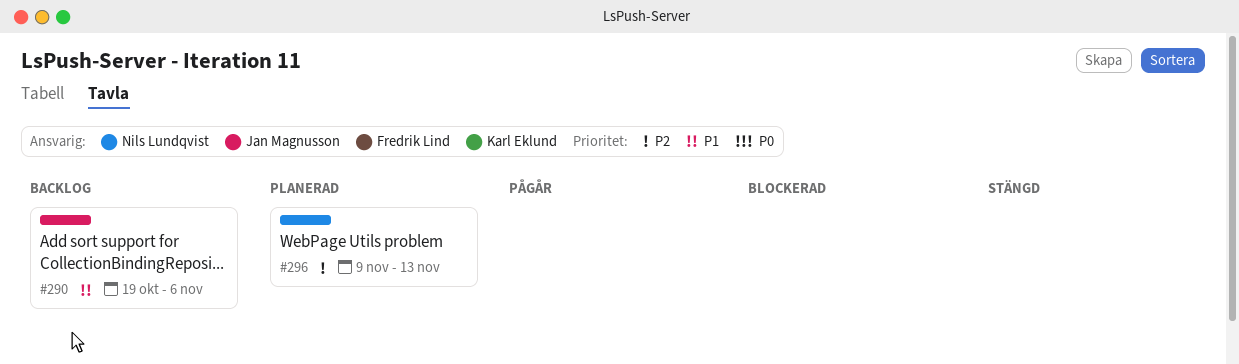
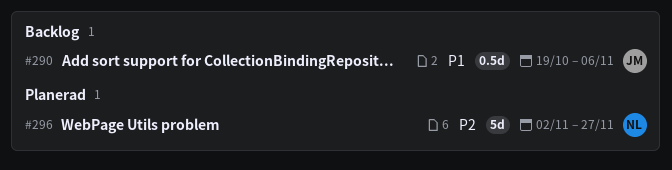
#296, start: Nov 9 -> Nov 2
#296, due: Nov 13 -> Nov 27

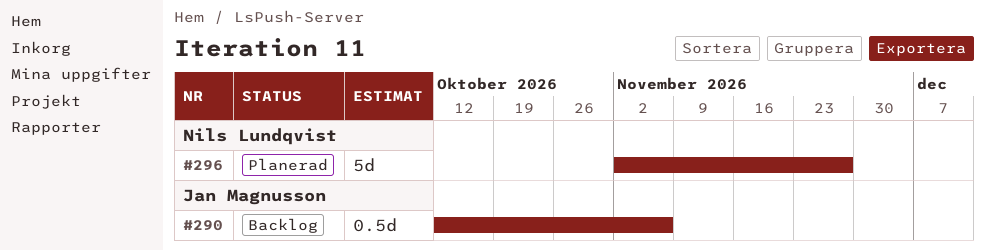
#290, start: Oct 19 -> Oct 12

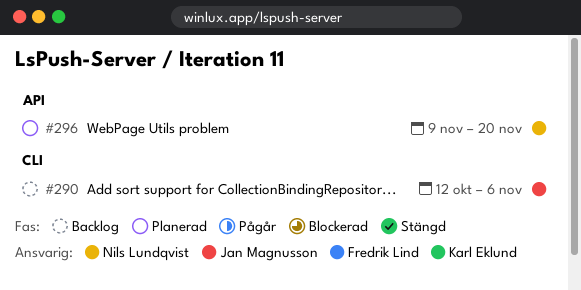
#296, start: Nov 2 -> Nov 9
#296, due: Nov 27 -> Nov 20

